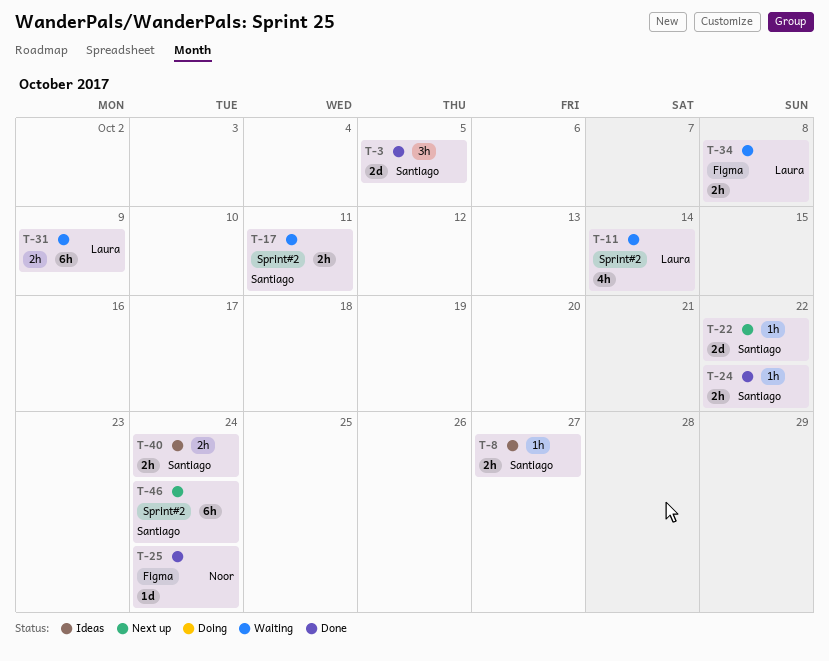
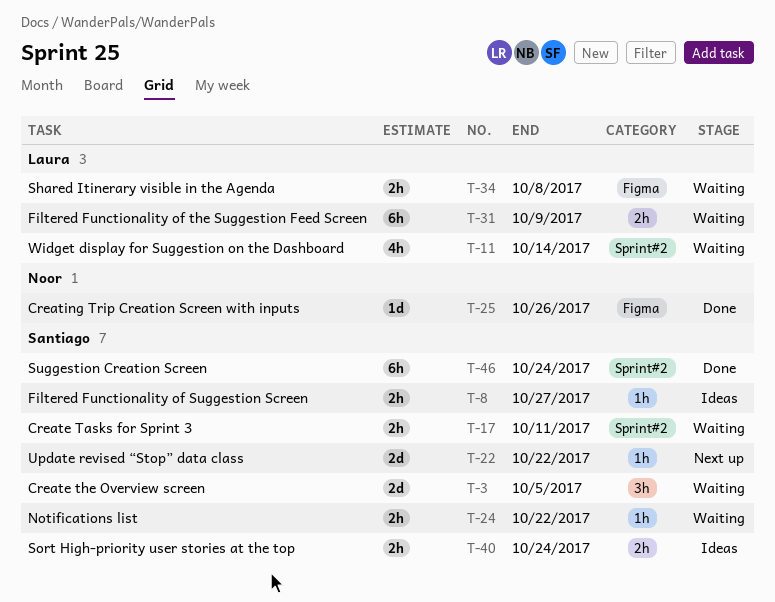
T-3, status: Done -> Waiting
T-24, status: Done -> Waiting
T-25, due: Oct 24 -> Oct 26
T-46, status: Next up -> Done

